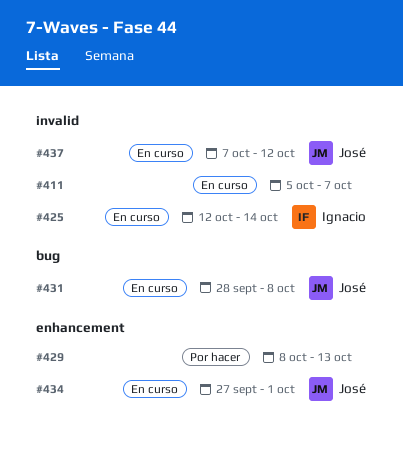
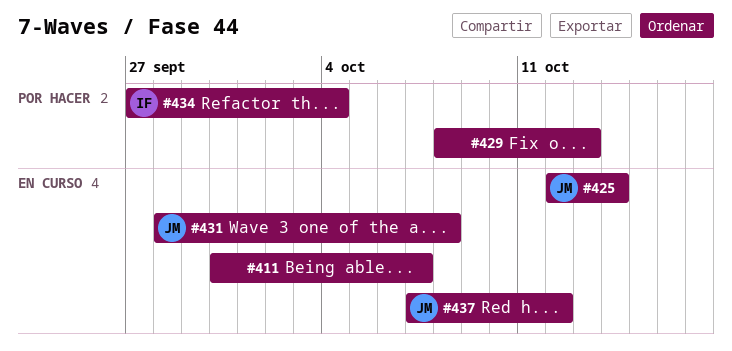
#411, start: Oct 5 -> Sep 30
#425, owner: Ignacio -> José
#434, status: En curso -> Por hacer
#434, owner: José -> Ignacio
#434, due: Oct 1 -> Oct 4

